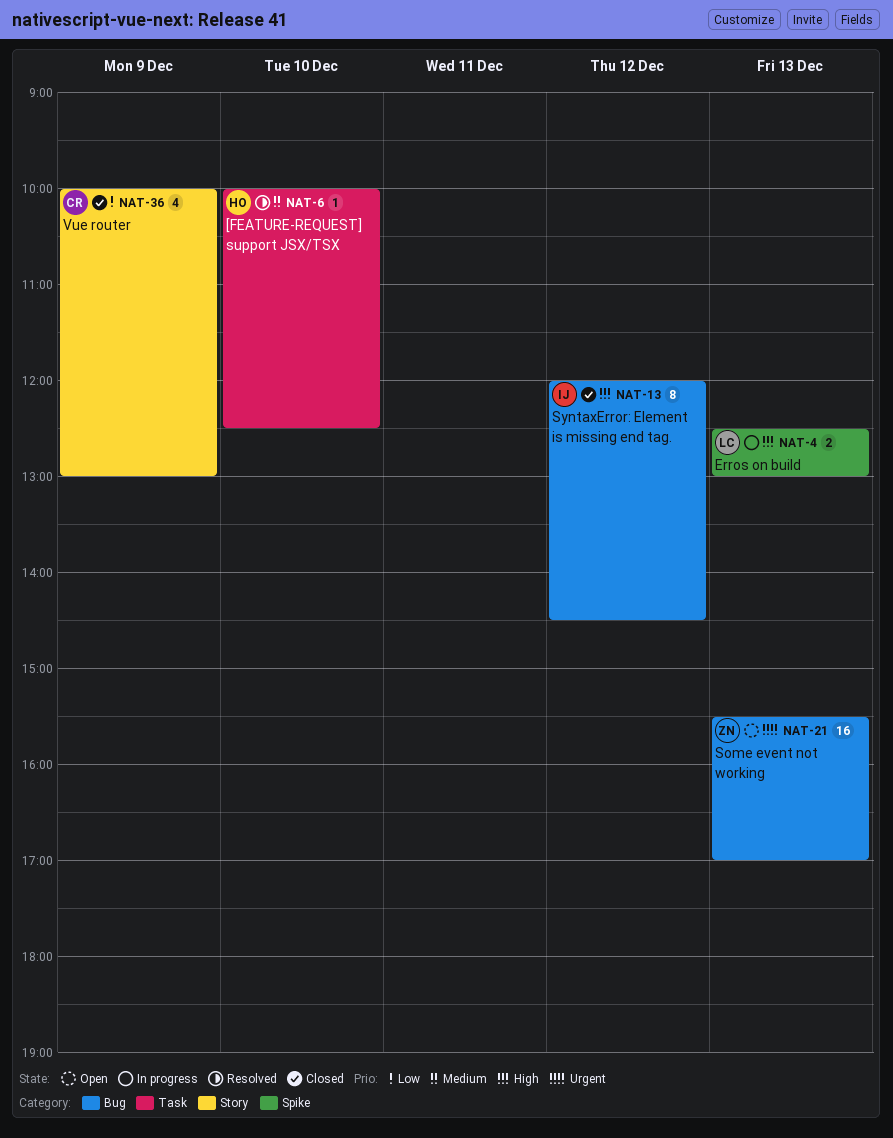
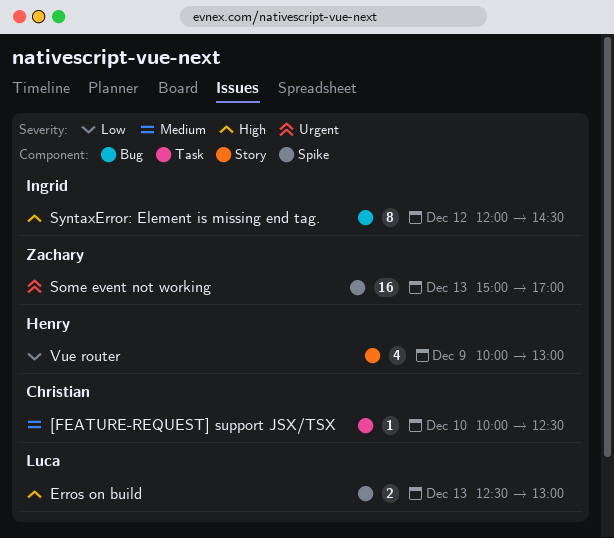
[FEATURE-REQUEST] support JSX/TSX, owner: Henry -> Christian
Some event not working, label: Bug -> Spike
Some event not working, begins: 15:30 -> 15:00
Vue router, owner: Christian -> Henry

